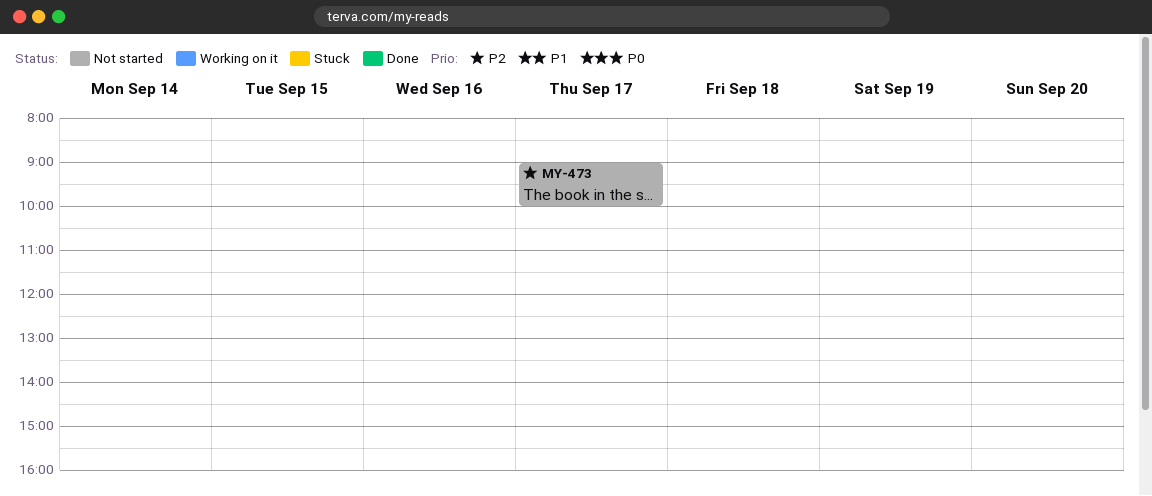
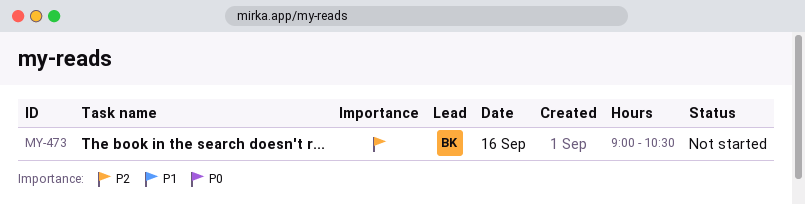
MY-473, day: Sep 17 -> Sep 16
MY-473, ends: 10:00 -> 10:30

